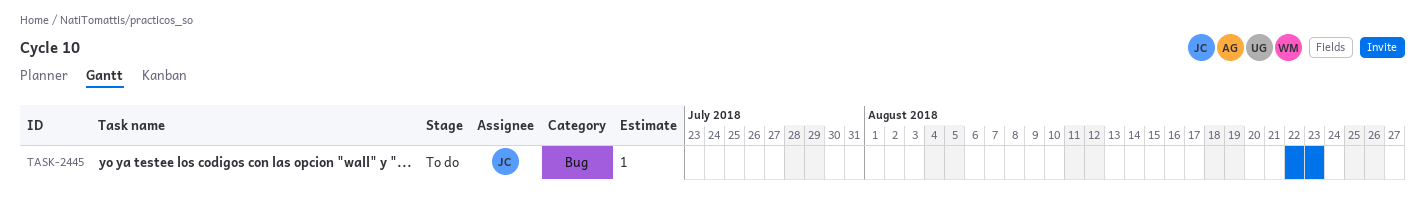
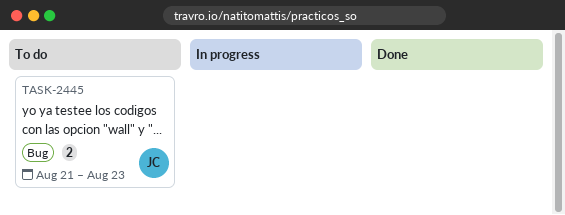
TASK-2445, estimate: 1 -> 2
TASK-2445, start: Aug 22 -> Aug 21

